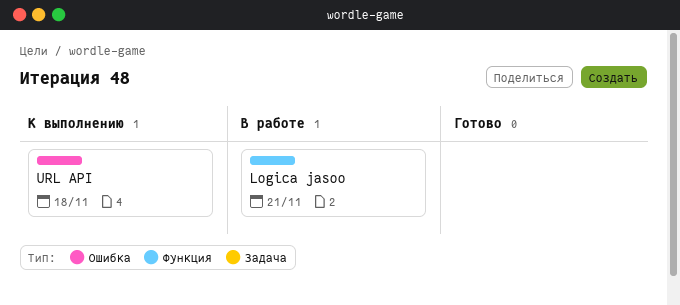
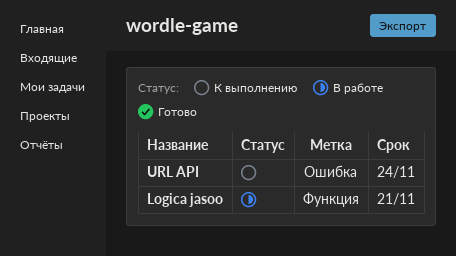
URL API, due: Nov 18 -> Nov 24

